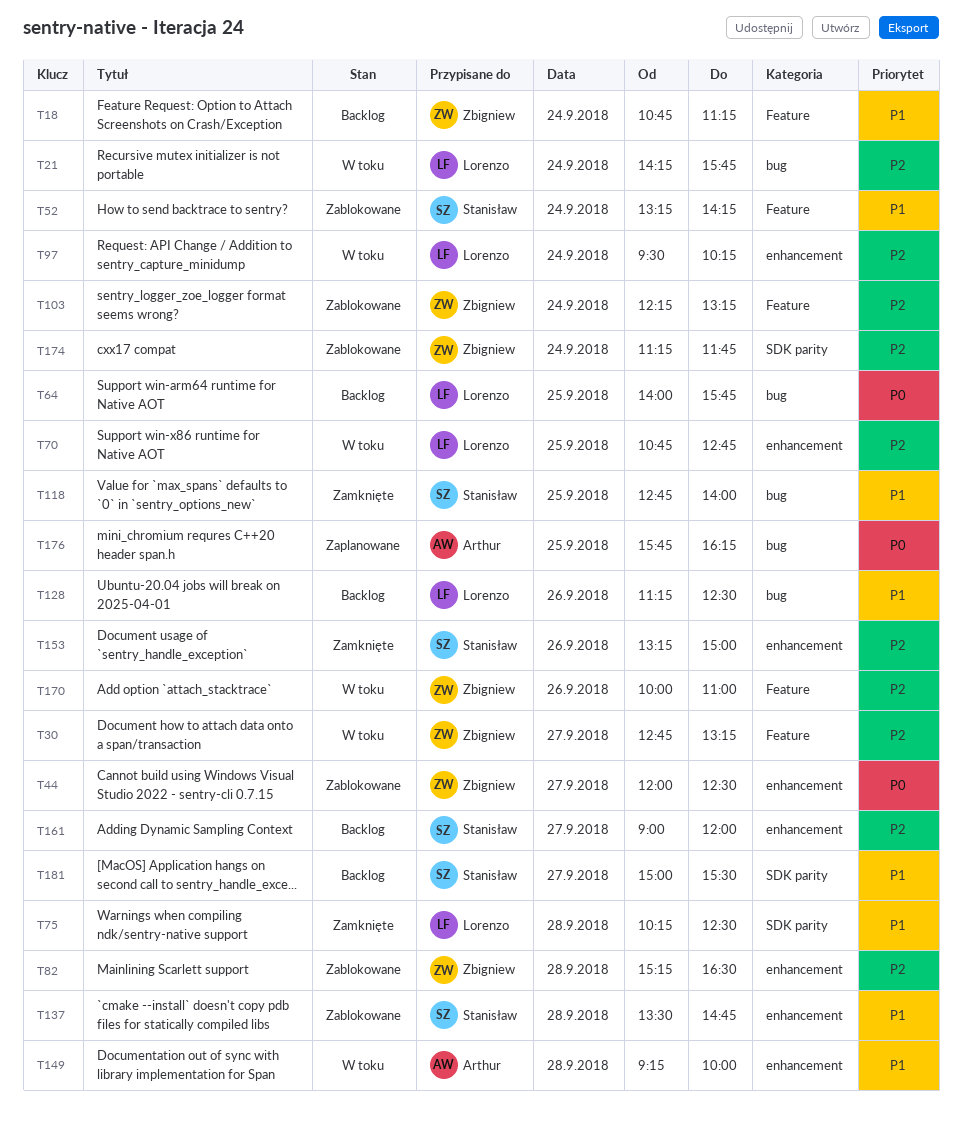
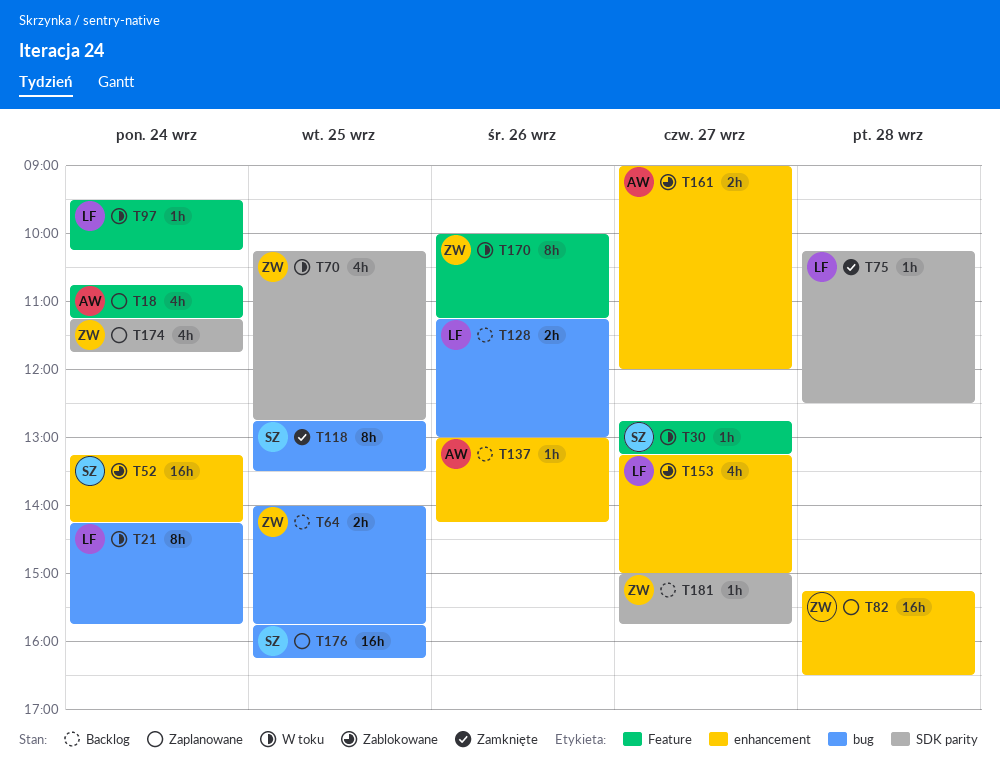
T18, status: Backlog -> Zaplanowane
T18, owner: Zbigniew -> Arthur
T30, owner: Zbigniew -> Stanisław
T44: present -> none
T52, label: Feature -> enhancement
T64, owner: Lorenzo -> Zbigniew
T70, owner: Lorenzo -> Zbigniew
T70, label: enhancement -> SDK parity
T70, begins: 10:45 -> 10:15
T82, status: Zablokowane -> Zaplanowane
T97, label: enhancement -> Feature
T103: present -> none
T118, ends: 14:00 -> 13:30
T128, ends: 12:30 -> 13:00
T137, status: Zablokowane -> Backlog
T137, owner: Stanisław -> Arthur
T137, day: Sep 28 -> Sep 26
T137, begins: 13:30 -> 13:00
T137, ends: 14:45 -> 14:15
T149: present -> none
T153, status: Zamknięte -> Zablokowane
T153, owner: Stanisław -> Lorenzo
T153, day: Sep 26 -> Sep 27
T161, status: Backlog -> Zablokowane
T161, owner: Stanisław -> Arthur
T170, ends: 11:00 -> 11:15
T174, status: Zablokowane -> Zaplanowane
T176, owner: Arthur -> Stanisław
T181, owner: Stanisław -> Zbigniew
T181, ends: 15:30 -> 15:45

